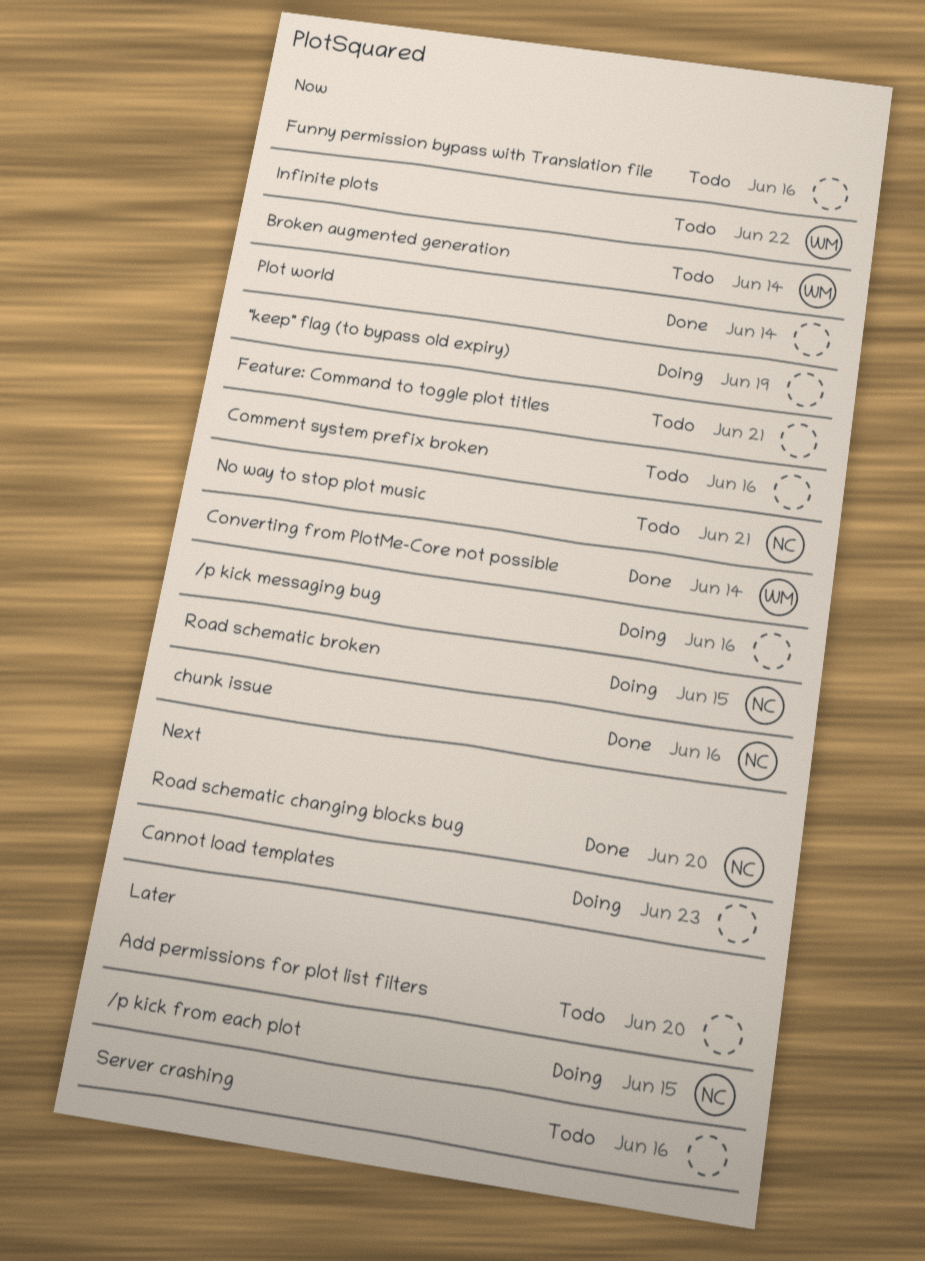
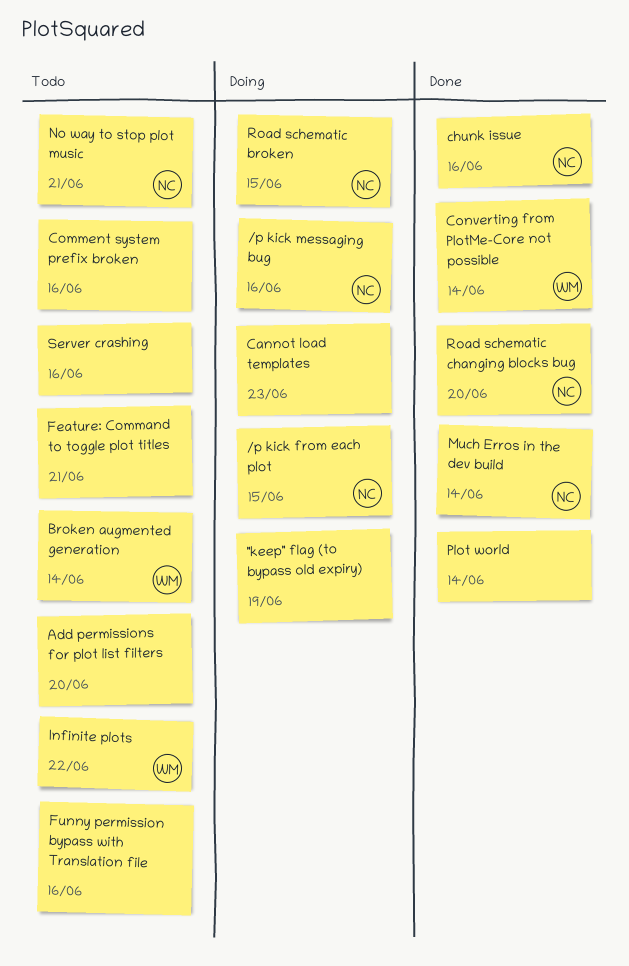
/p kick messaging bug, owner: none -> NC
Much Erros in the dev build: none -> present

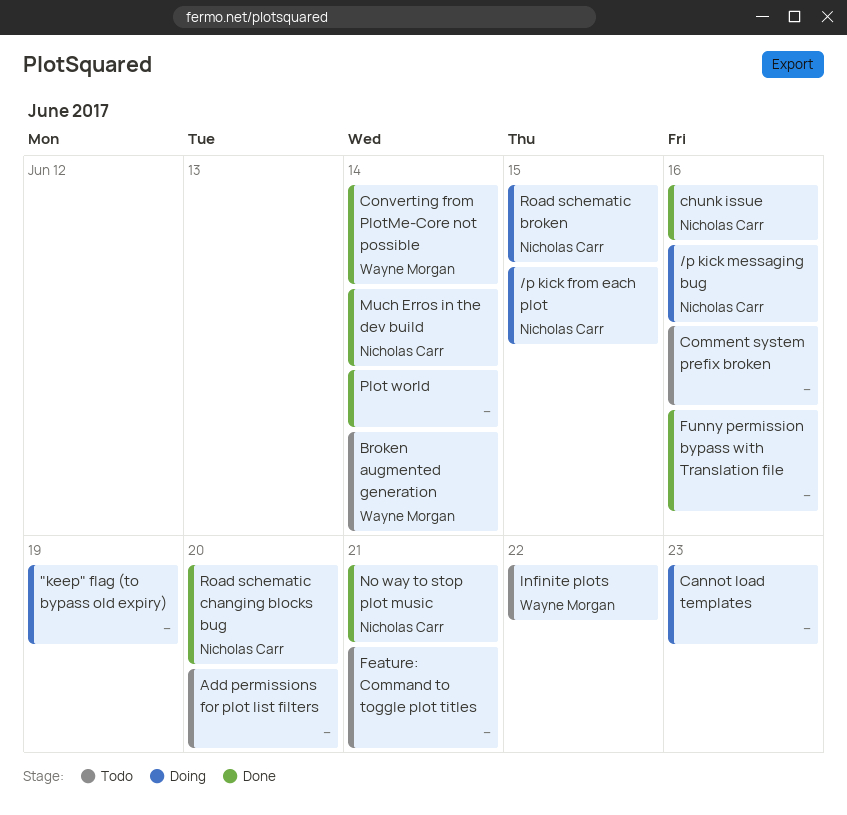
Funny permission bypass with Translation file, status: Todo -> Done
No way to stop plot music, status: Todo -> Done
Server crashing: present -> none

